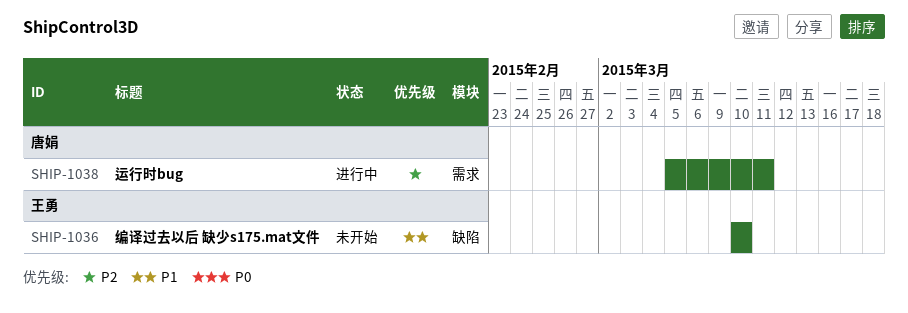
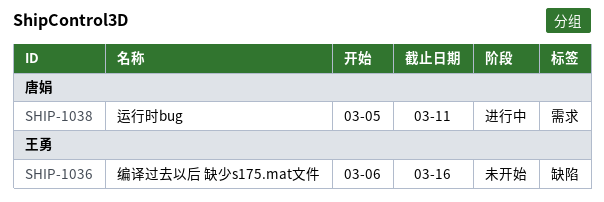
SHIP-1036, start: Mar 10 -> Mar 6
SHIP-1036, due: Mar 10 -> Mar 16

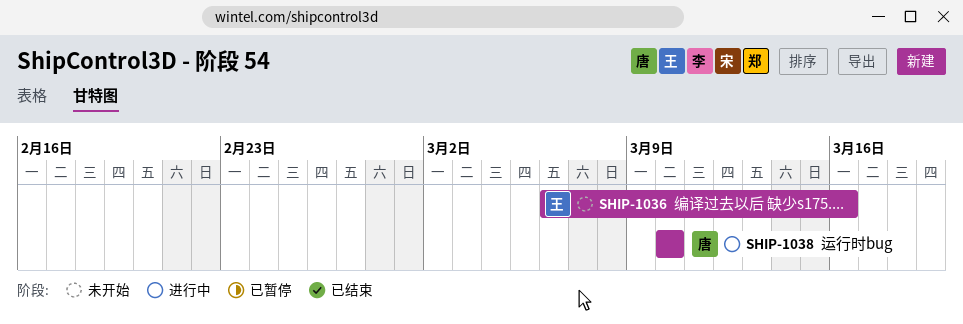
SHIP-1038, start: Mar 5 -> Mar 10
SHIP-1038, due: Mar 11 -> Mar 10

